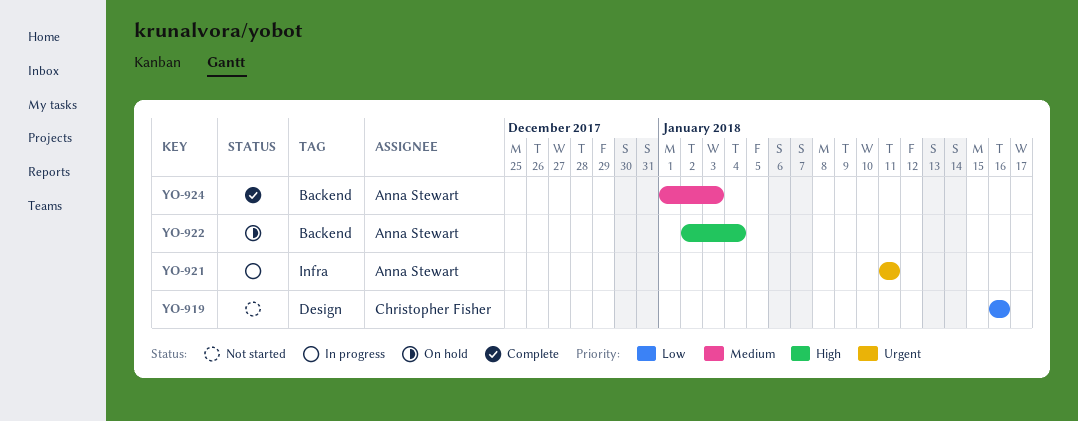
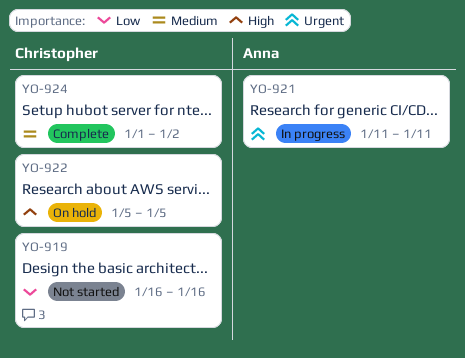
YO-922, owner: Anna Stewart -> Christopher Fisher
YO-922, start: Jan 2 -> Jan 5
YO-922, due: Jan 4 -> Jan 5
YO-924, owner: Anna Stewart -> Christopher Fisher
YO-924, due: Jan 3 -> Jan 2

